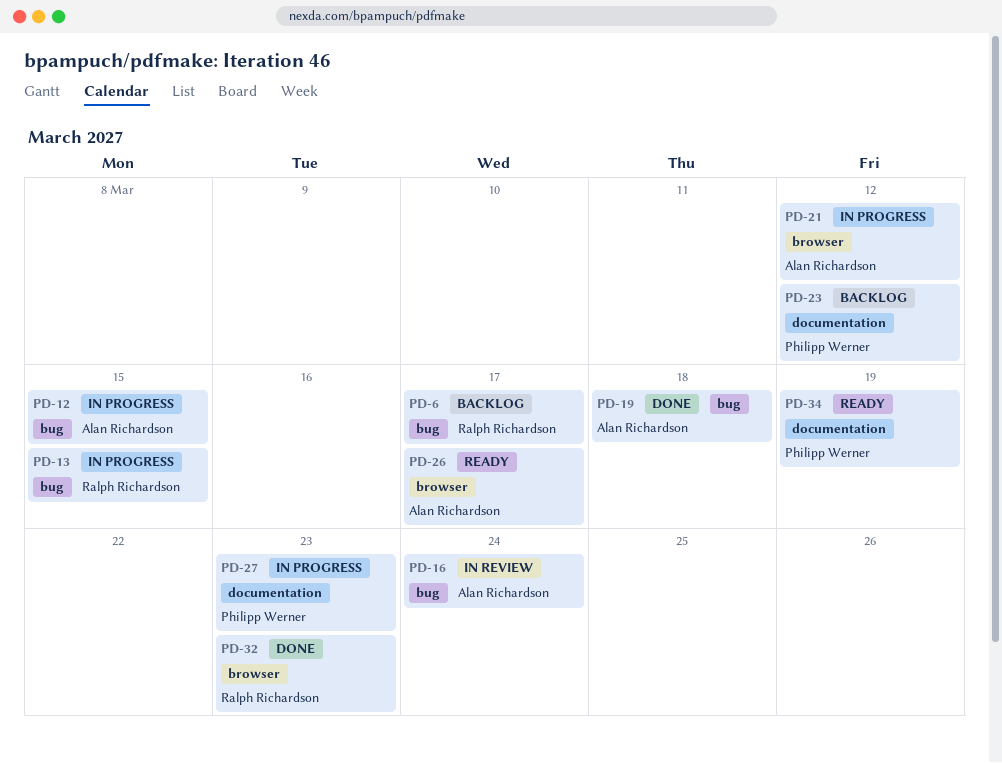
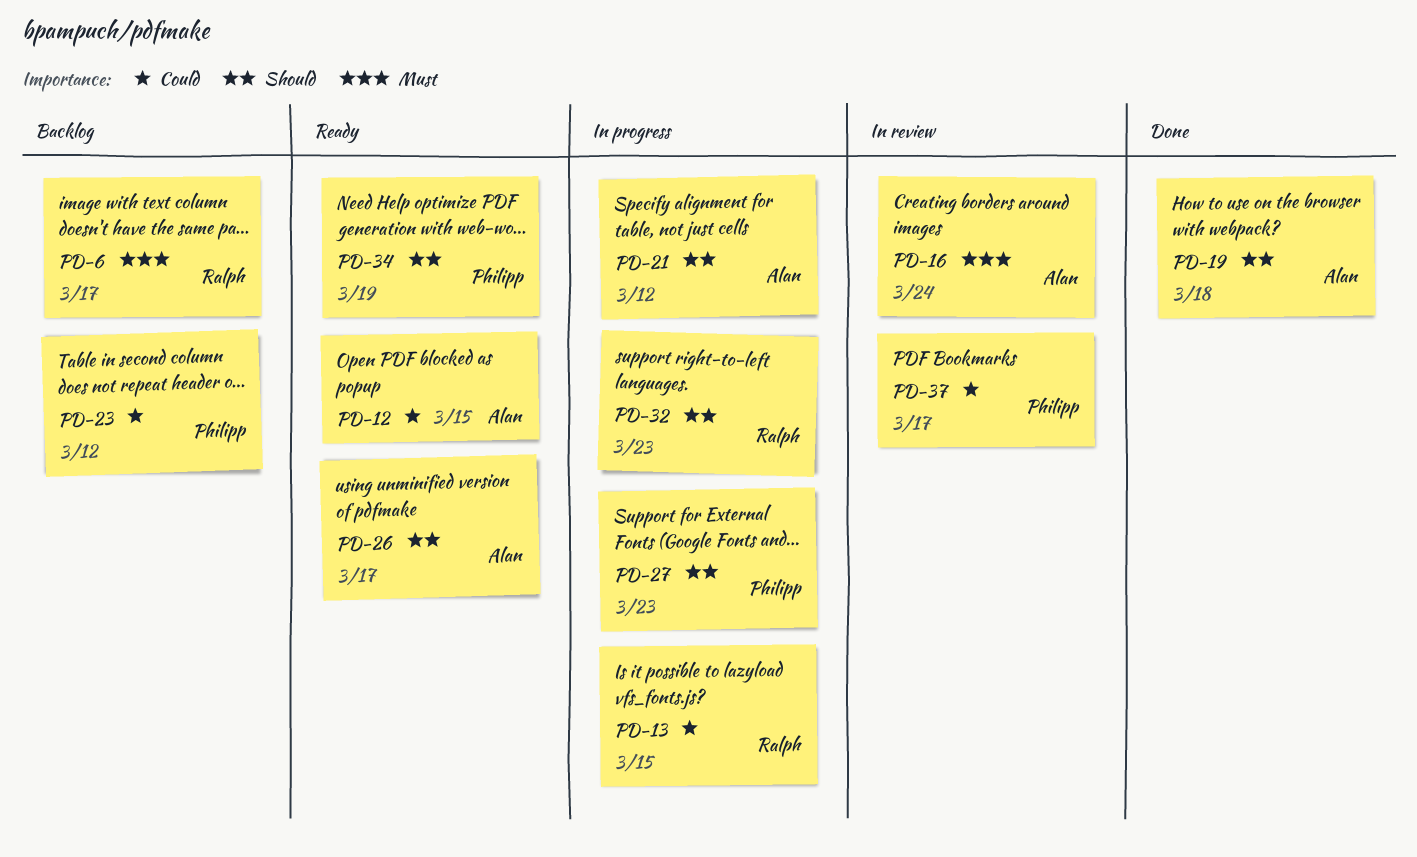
PD-12, status: In progress -> Ready
PD-32, status: Done -> In progress
PD-37: none -> present

